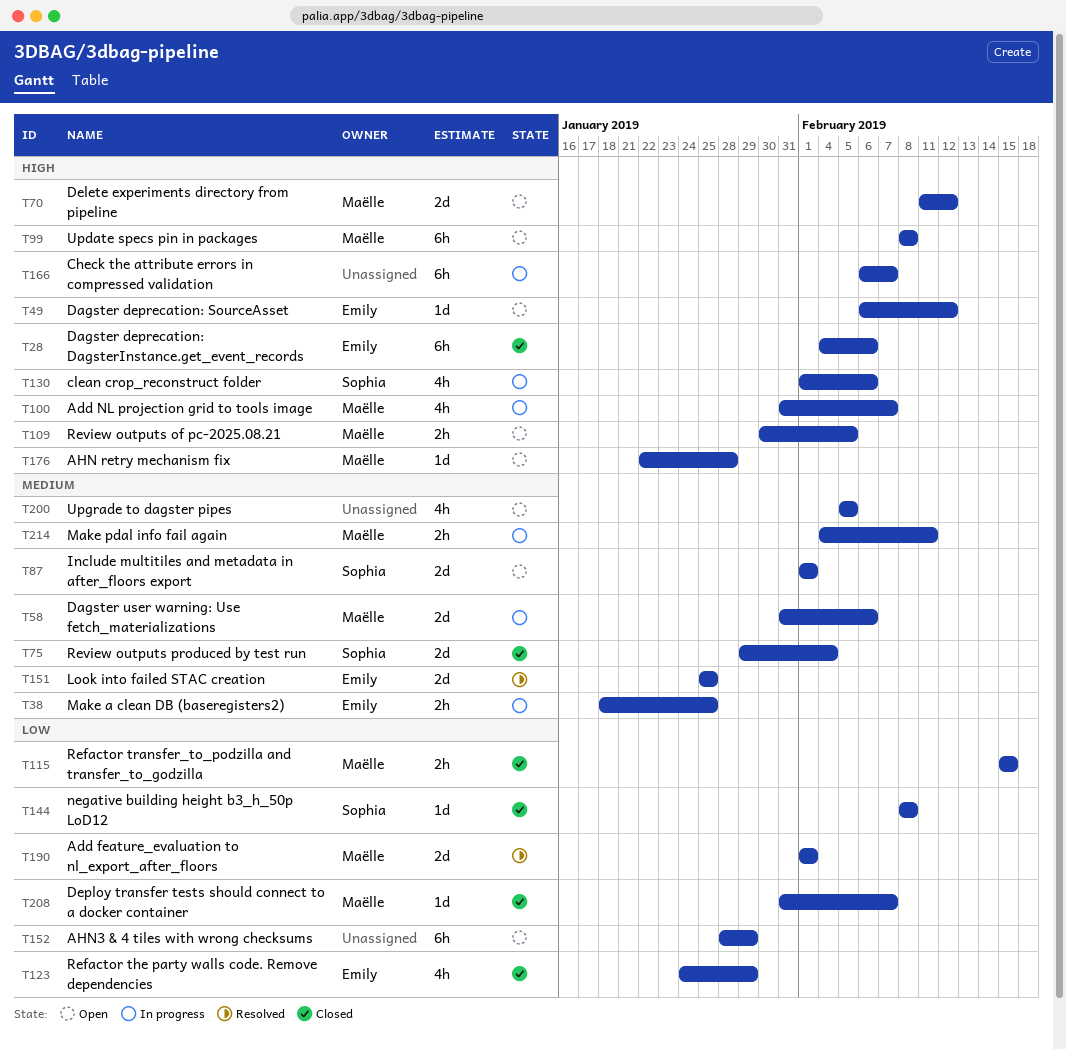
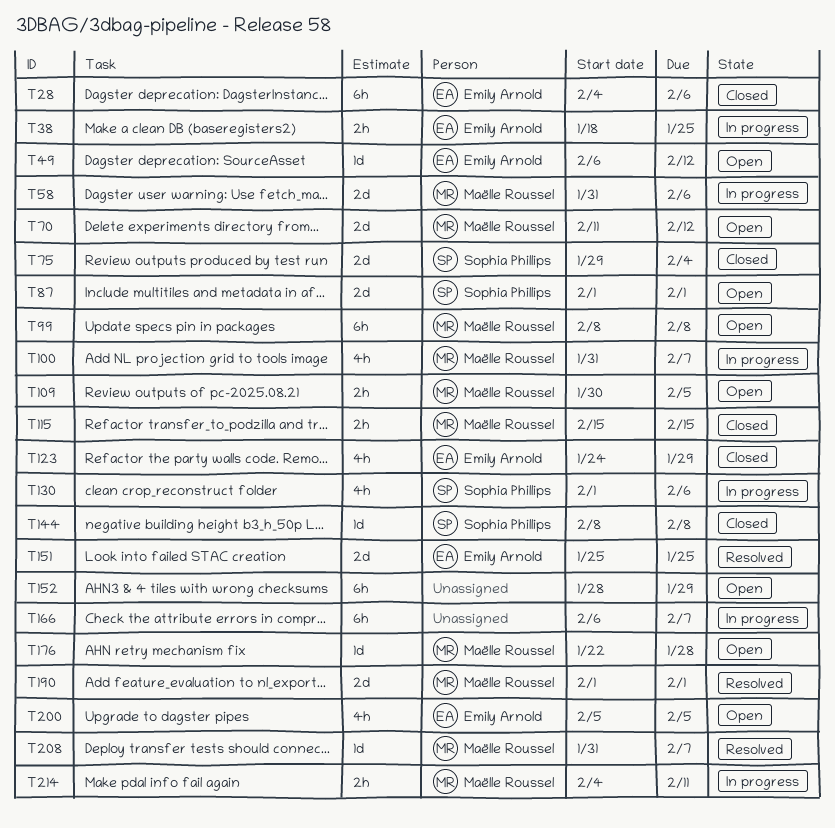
T200, owner: none -> Emily Arnold
T208, status: Closed -> Resolved

